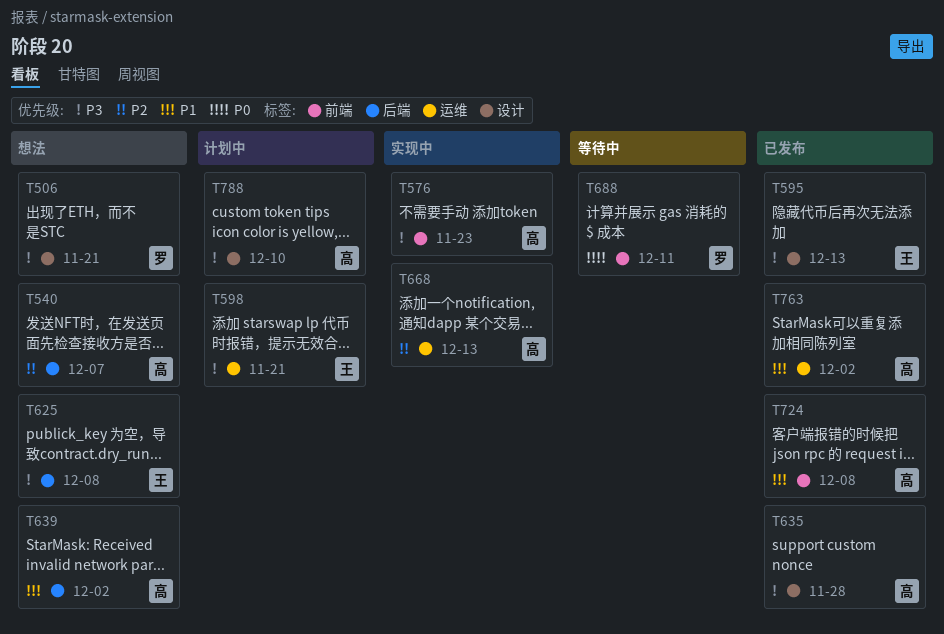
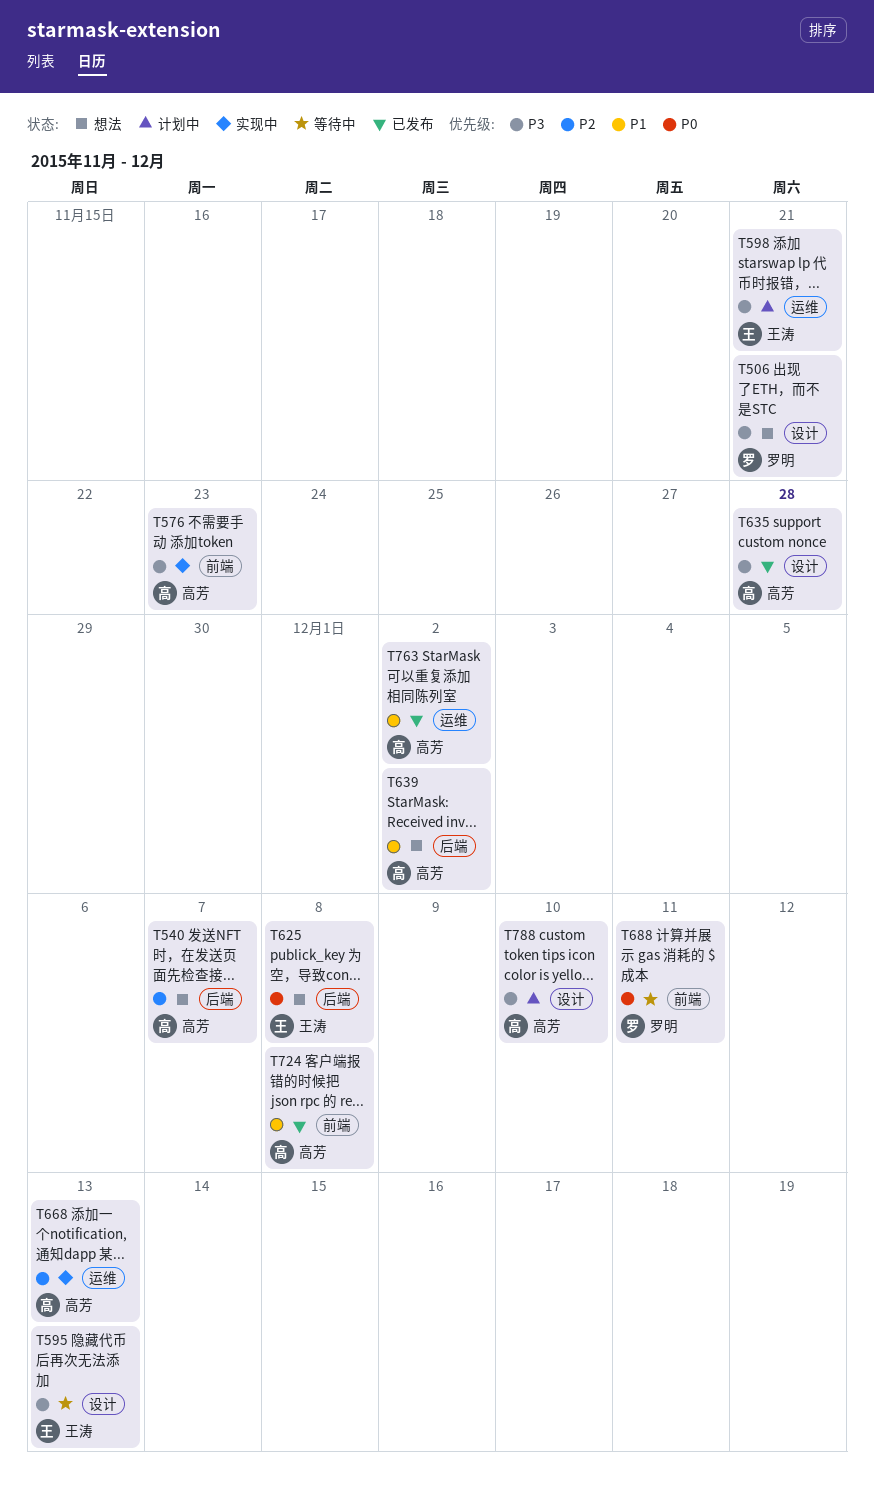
T595, status: 已发布 -> 等待中
T625, priority: P3 -> P0

